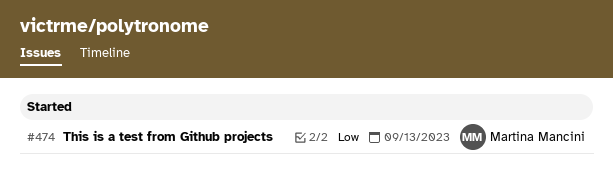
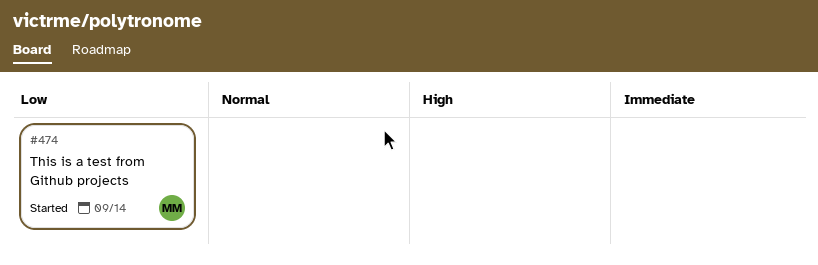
#474, due: Sep 13 -> Sep 14

